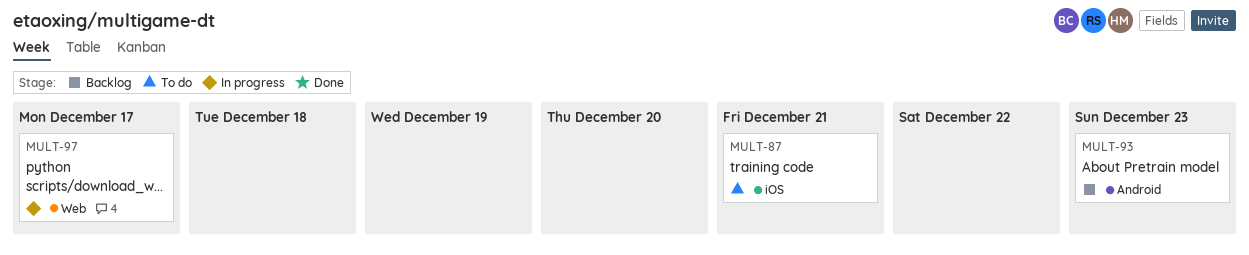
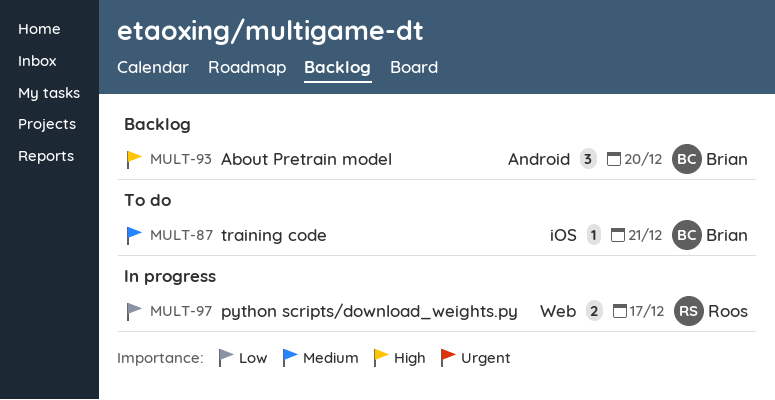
MULT-93, due: Dec 23 -> Dec 20

